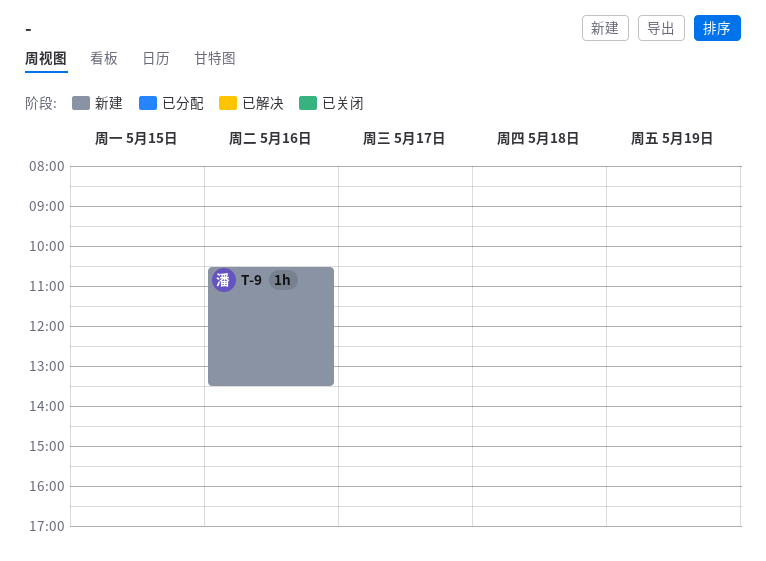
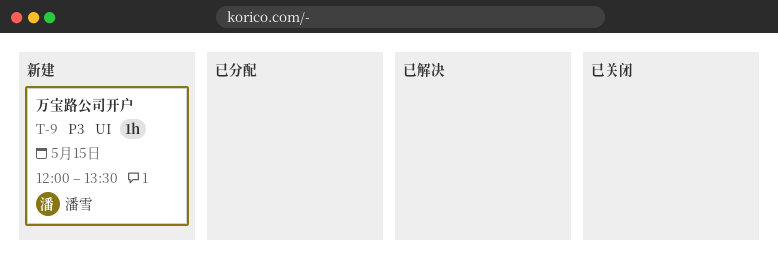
T-9, day: May 16 -> May 15
T-9, begins: 10:30 -> 12:00

